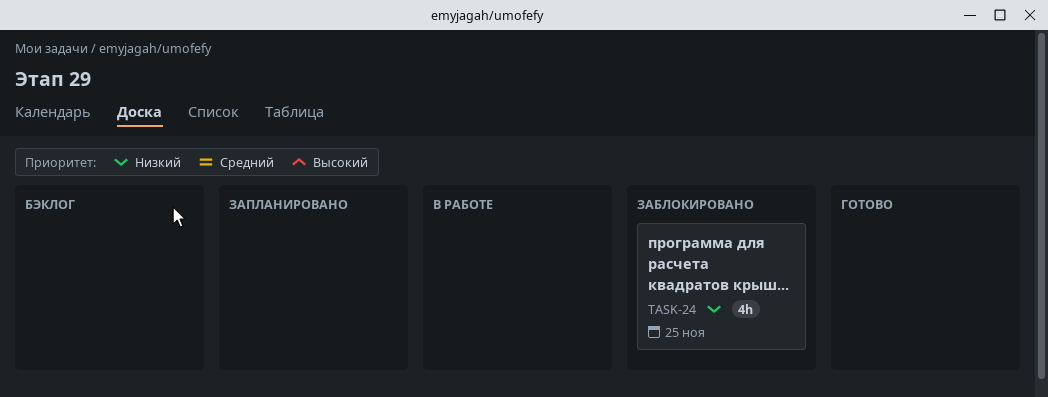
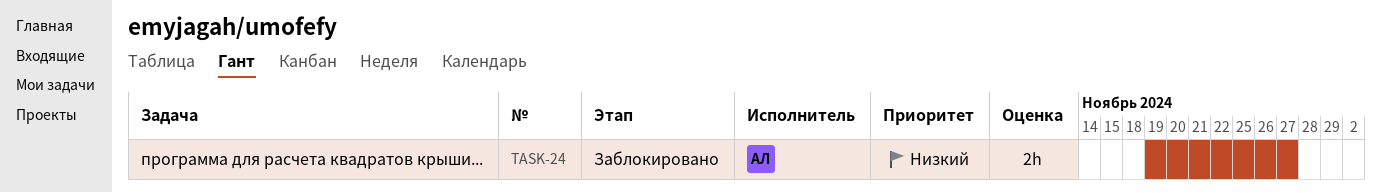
TASK-24, estimate: 4h -> 2h
TASK-24, due: Nov 25 -> Nov 27

